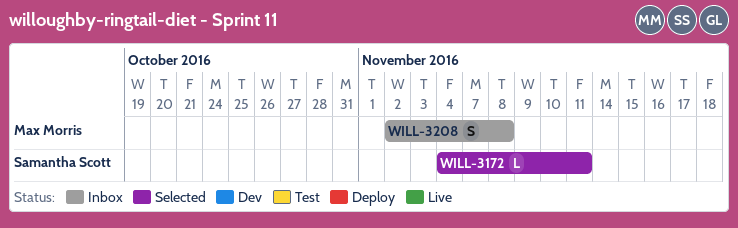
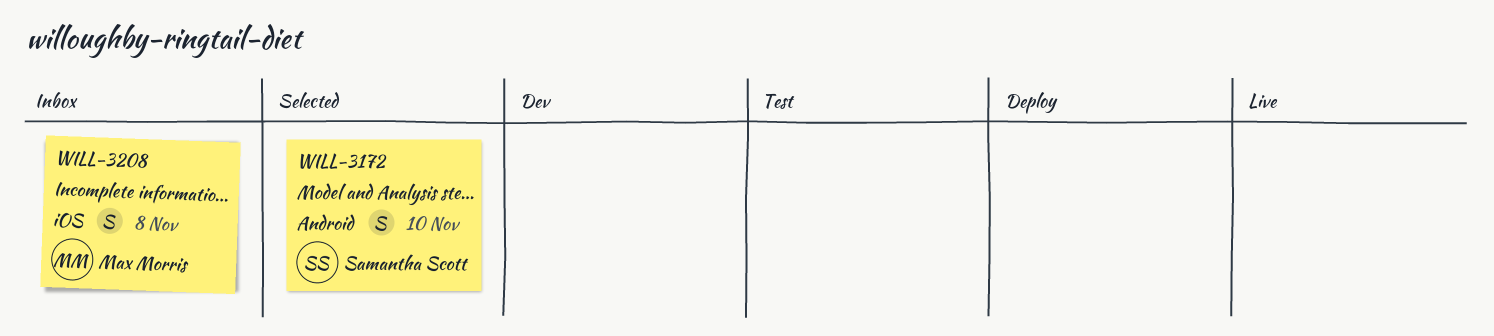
WILL-3172, estimate: L -> S
WILL-3172, due: Nov 11 -> Nov 10

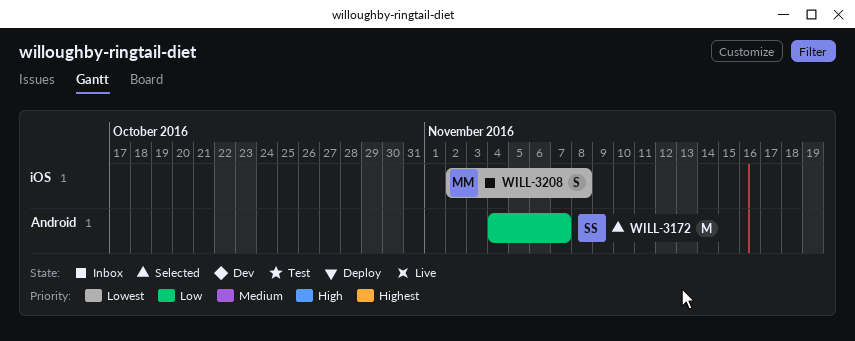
WILL-3172, estimate: S -> M
WILL-3172, due: Nov 10 -> Nov 7

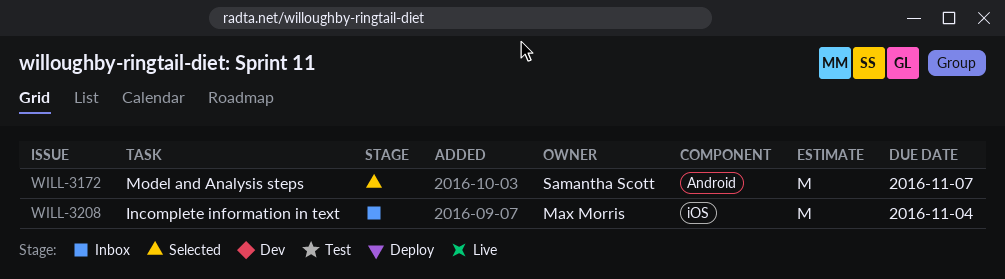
WILL-3208, estimate: S -> M
WILL-3208, due: Nov 8 -> Nov 4

